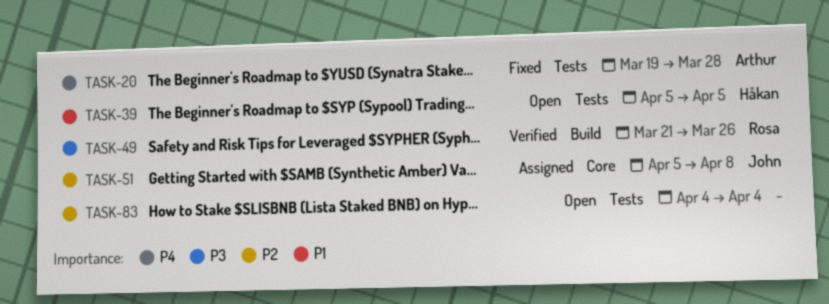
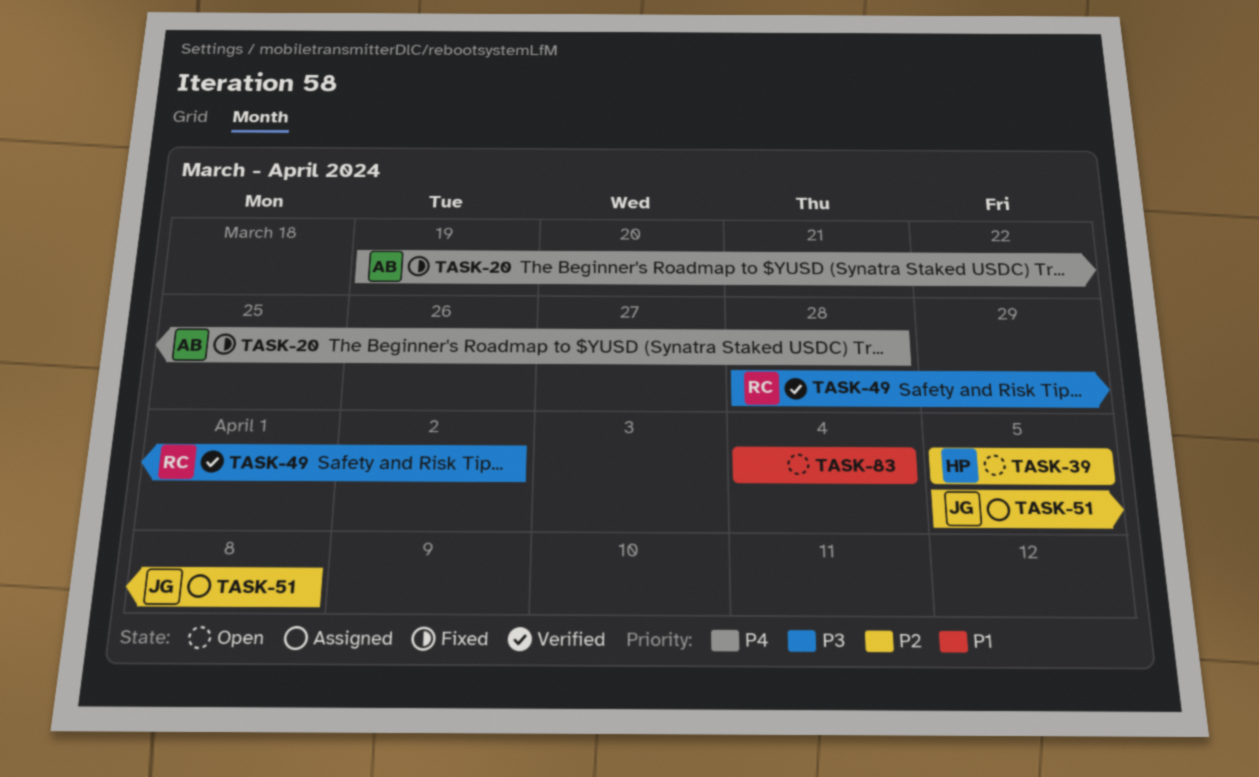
TASK-39, priority: P1 -> P2
TASK-49, start: Mar 21 -> Mar 28
TASK-49, due: Mar 26 -> Apr 2
TASK-83, priority: P2 -> P1

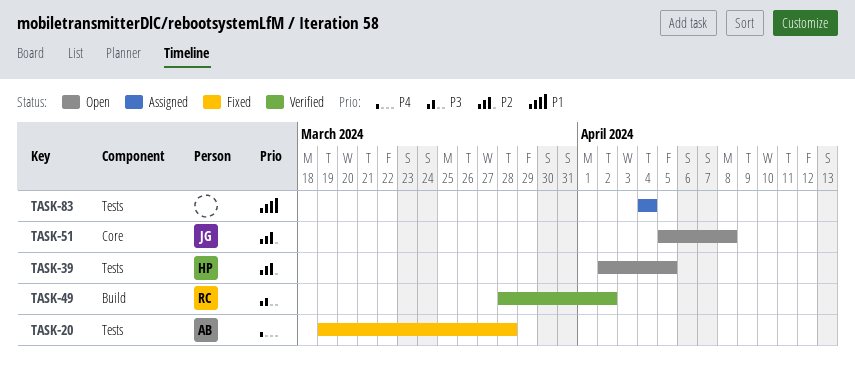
TASK-39, start: Apr 5 -> Apr 2
TASK-51, status: Assigned -> Open
TASK-83, status: Open -> Assigned

